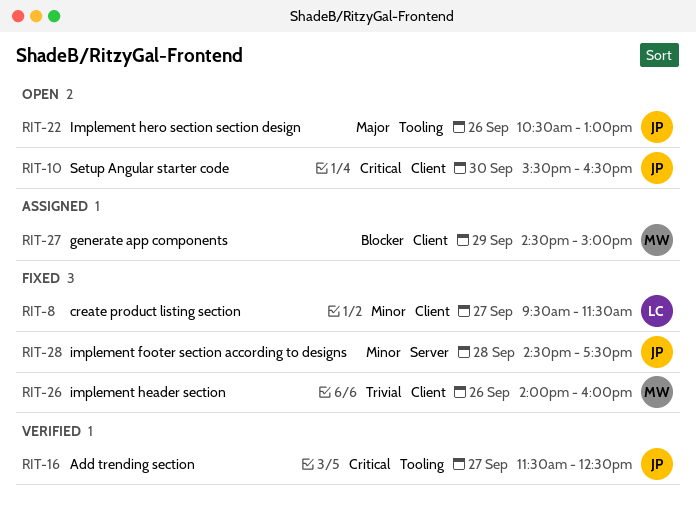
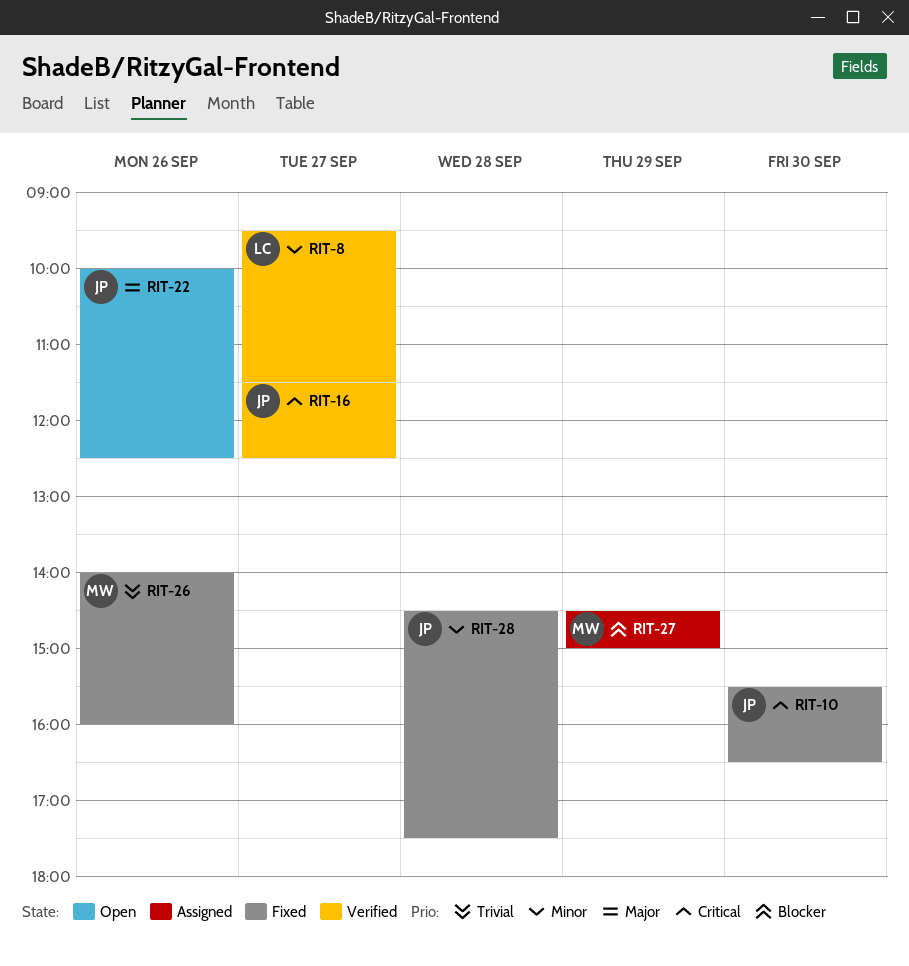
RIT-8, status: Fixed -> Verified
RIT-10, status: Open -> Fixed
RIT-22, begins: 10:30 -> 10:00
RIT-22, ends: 13:00 -> 12:30

